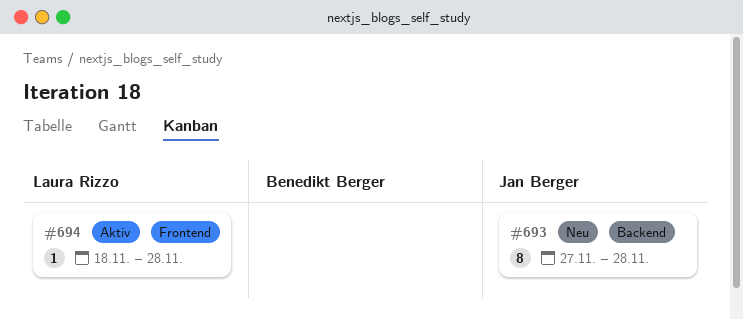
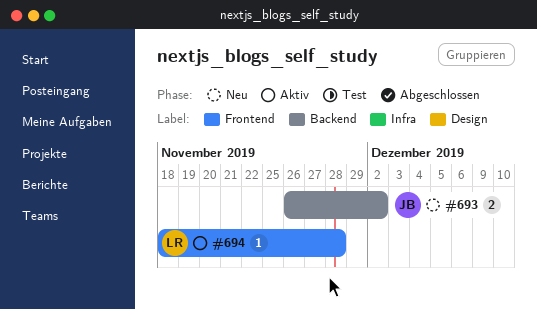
#693, estimate: 8 -> 2
#693, start: Nov 27 -> Nov 26
#693, due: Nov 28 -> Dec 2

